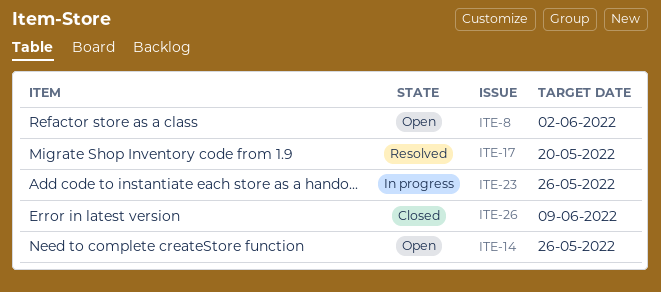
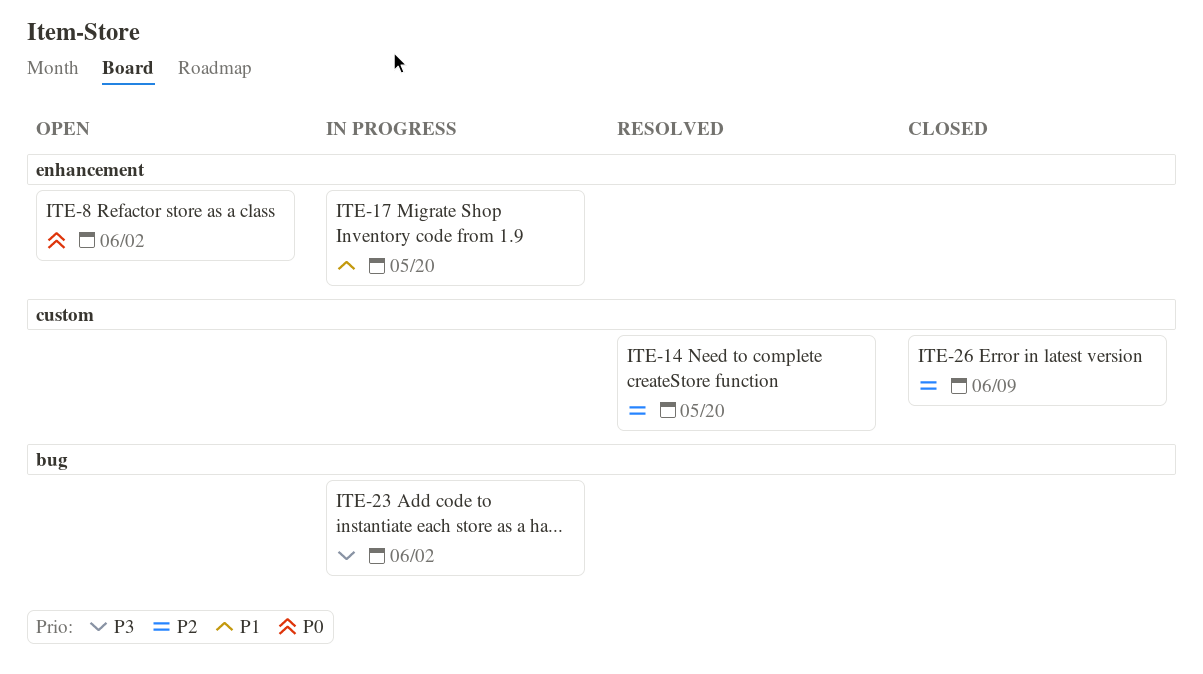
ITE-14, status: Open -> Resolved
ITE-14, due: May 26 -> May 20
ITE-17, status: Resolved -> In progress
ITE-23, due: May 26 -> Jun 2

